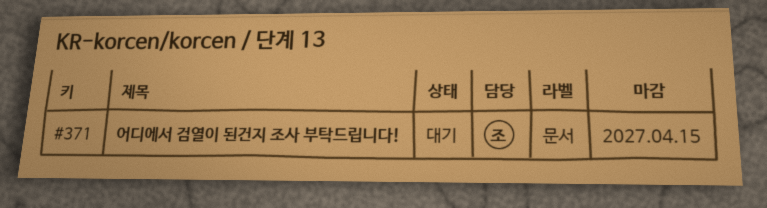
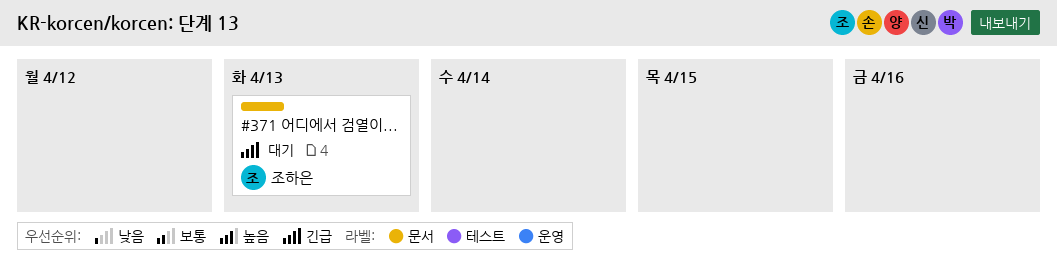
#371, due: Apr 15 -> Apr 13

